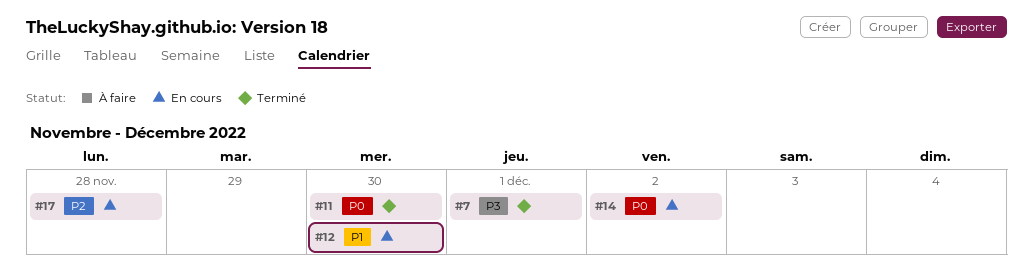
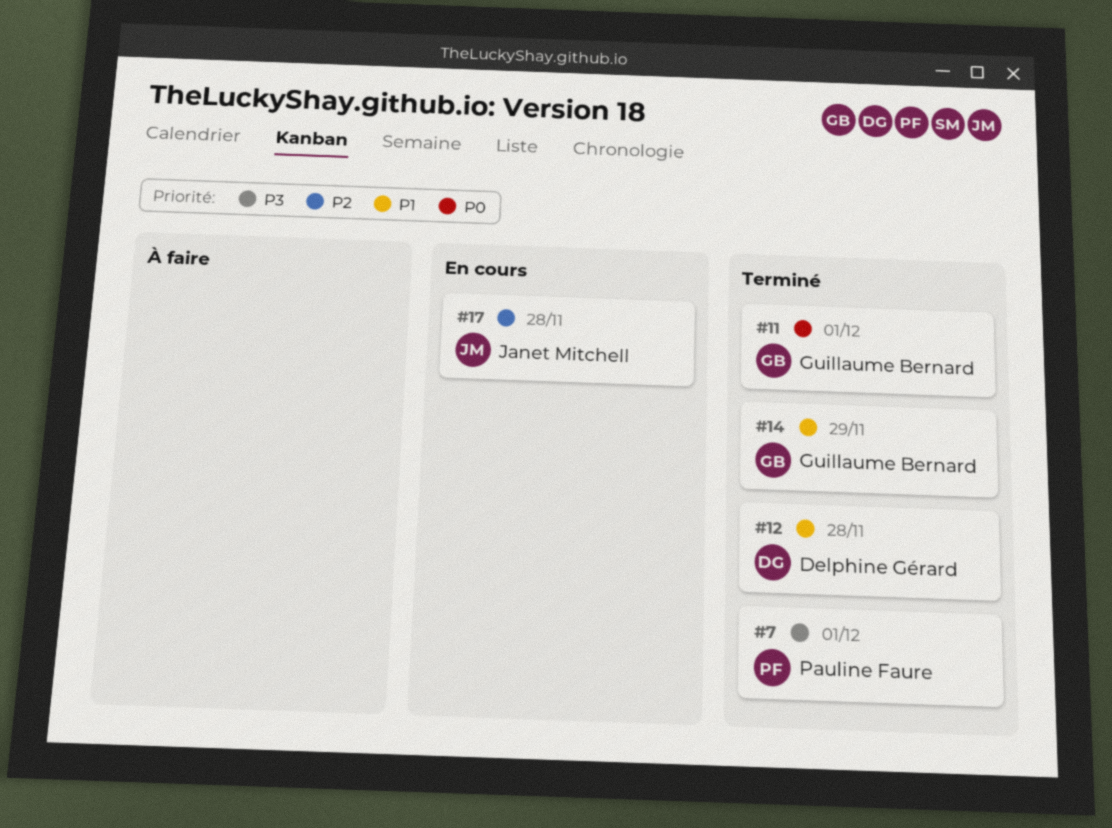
#11, due: Nov 30 -> Dec 1
#12, status: En cours -> Terminé
#12, due: Nov 30 -> Nov 28
#14, status: En cours -> Terminé
#14, priority: P0 -> P1
#14, due: Dec 2 -> Nov 29

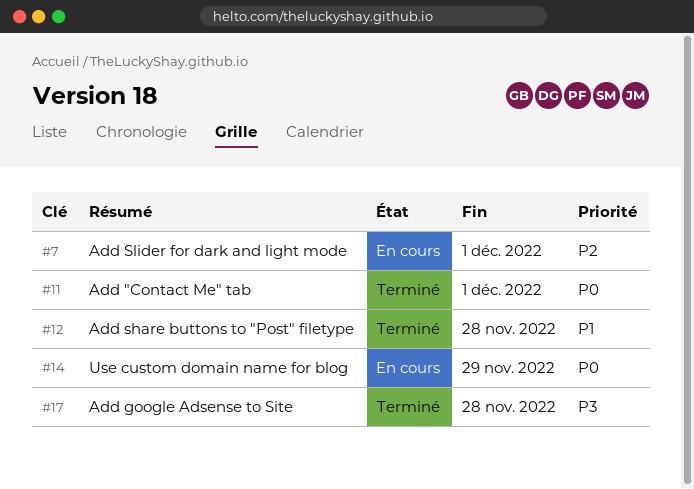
#7, status: Terminé -> En cours
#7, priority: P3 -> P2
#14, status: Terminé -> En cours
#14, priority: P1 -> P0
#17, status: En cours -> Terminé
#17, priority: P2 -> P3

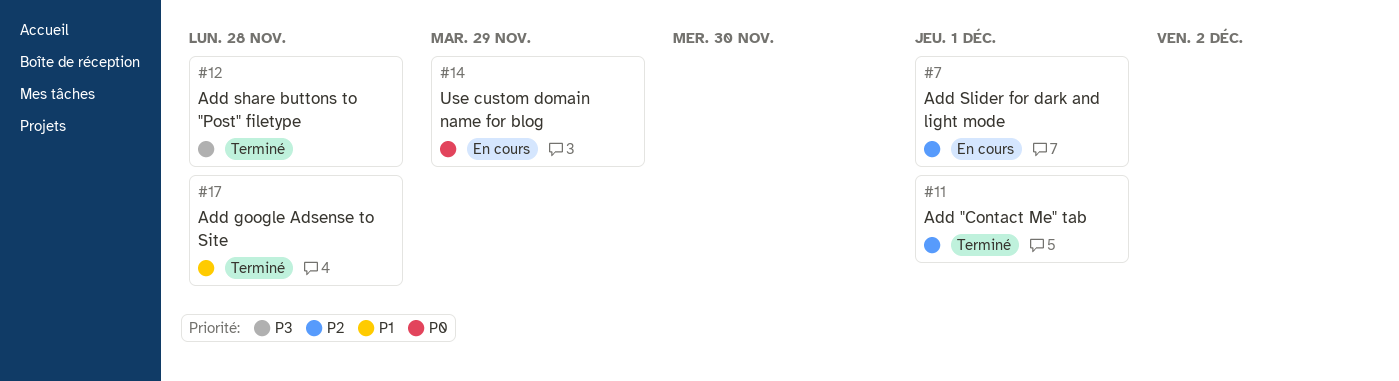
#11, priority: P0 -> P2
#12, priority: P1 -> P3
#17, priority: P3 -> P1

